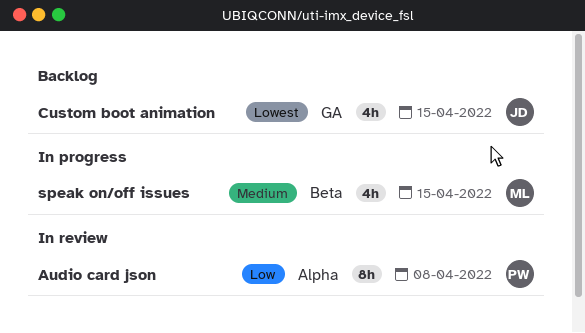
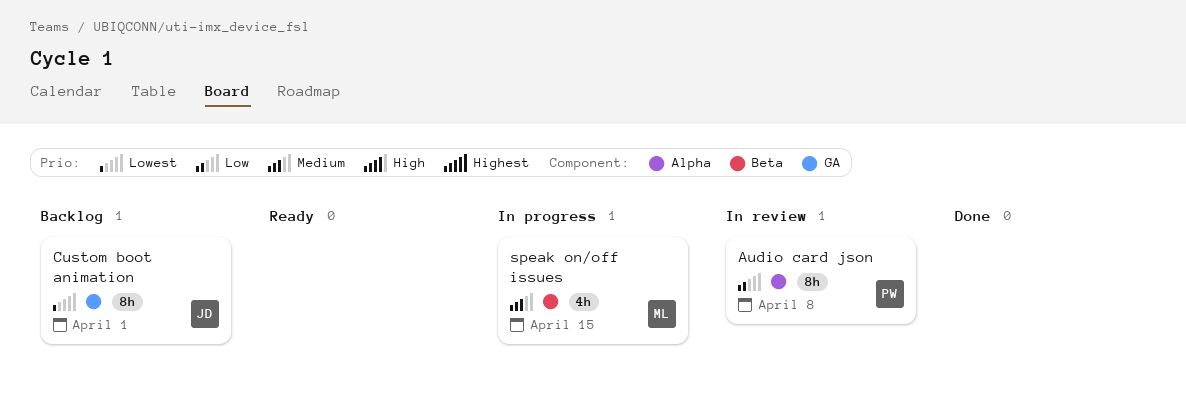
Custom boot animation, estimate: 4h -> 8h
Custom boot animation, due: Apr 15 -> Apr 1

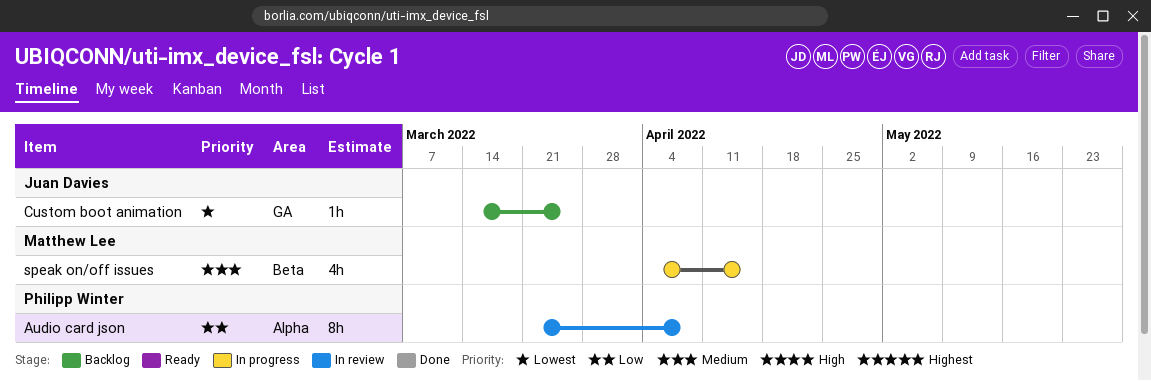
Custom boot animation, estimate: 8h -> 1h
Custom boot animation, due: Apr 1 -> Mar 25

